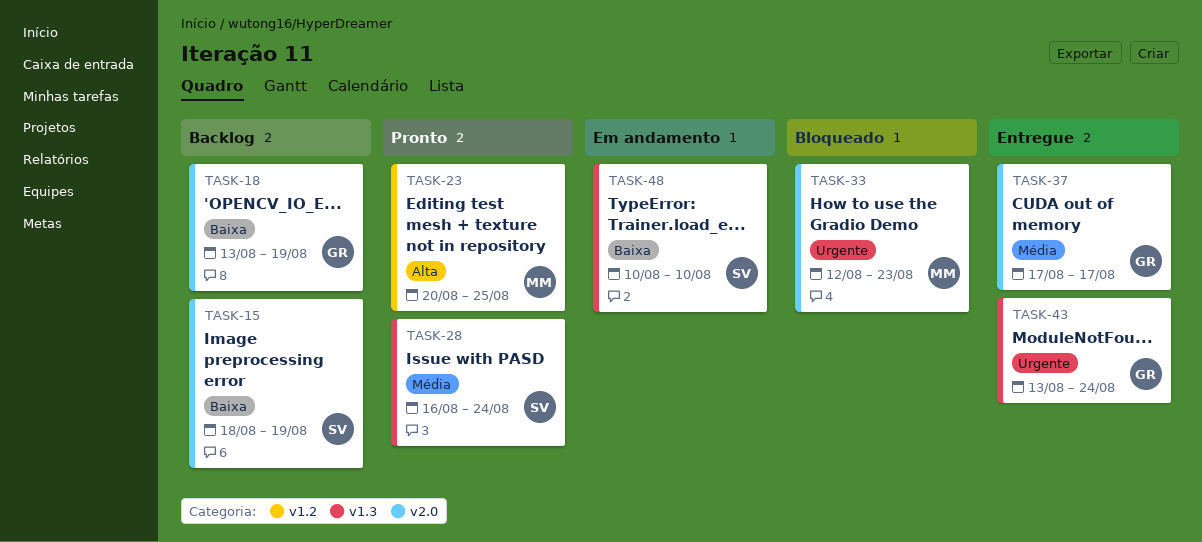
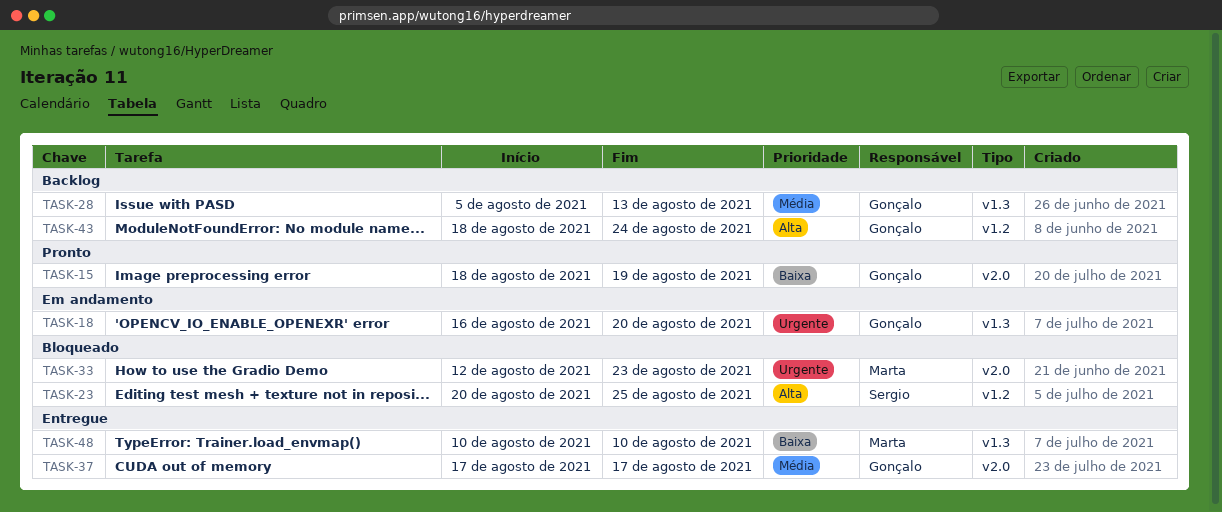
TASK-15, status: Backlog -> Pronto
TASK-15, owner: Sergio -> Gonçalo
TASK-18, status: Backlog -> Em andamento
TASK-18, priority: Baixa -> Urgente
TASK-18, label: v2.0 -> v1.3
TASK-18, start: Aug 13 -> Aug 16
TASK-18, due: Aug 19 -> Aug 20
TASK-23, status: Pronto -> Bloqueado
TASK-23, owner: Marta -> Sergio
TASK-28, status: Pronto -> Backlog
TASK-28, owner: Sergio -> Gonçalo
TASK-28, start: Aug 16 -> Aug 5
TASK-28, due: Aug 24 -> Aug 13
TASK-43, status: Entregue -> Backlog
TASK-43, priority: Urgente -> Alta
TASK-43, label: v1.3 -> v1.2
TASK-43, start: Aug 13 -> Aug 18
TASK-48, status: Em andamento -> Entregue
TASK-48, owner: Sergio -> Marta

